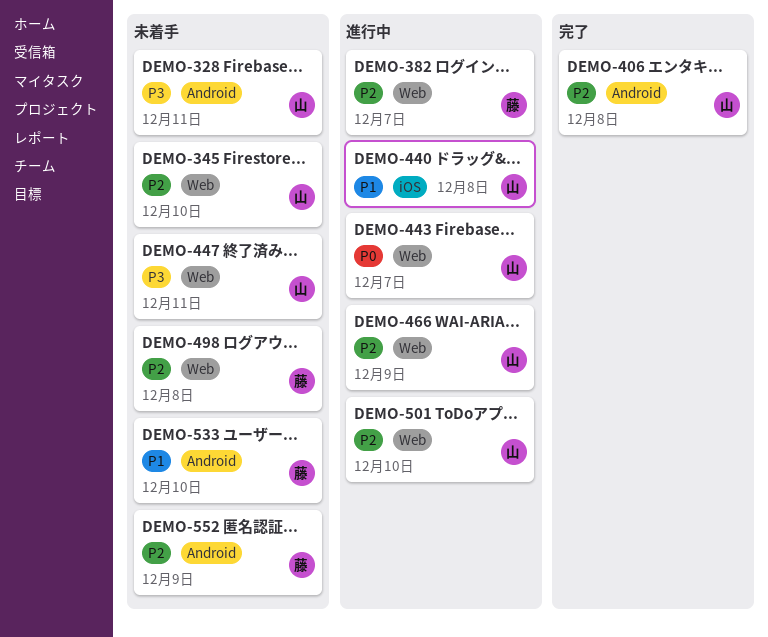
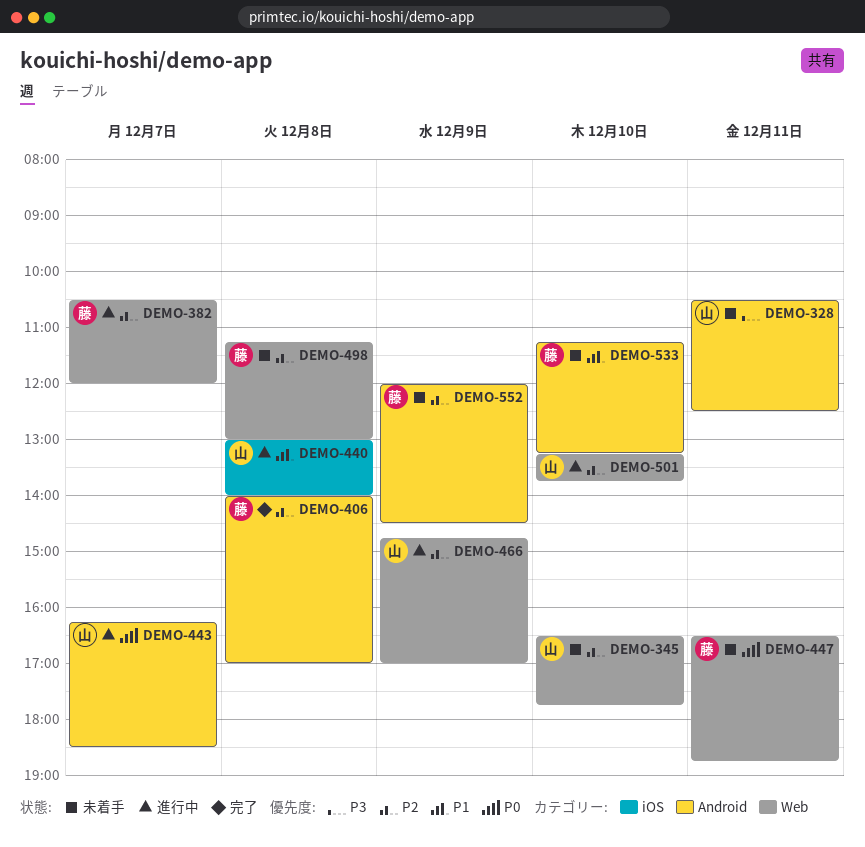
DEMO-406, owner: 山 -> 藤
DEMO-443, label: Web -> Android
DEMO-447, owner: 山 -> 藤
DEMO-447, priority: P3 -> P0

